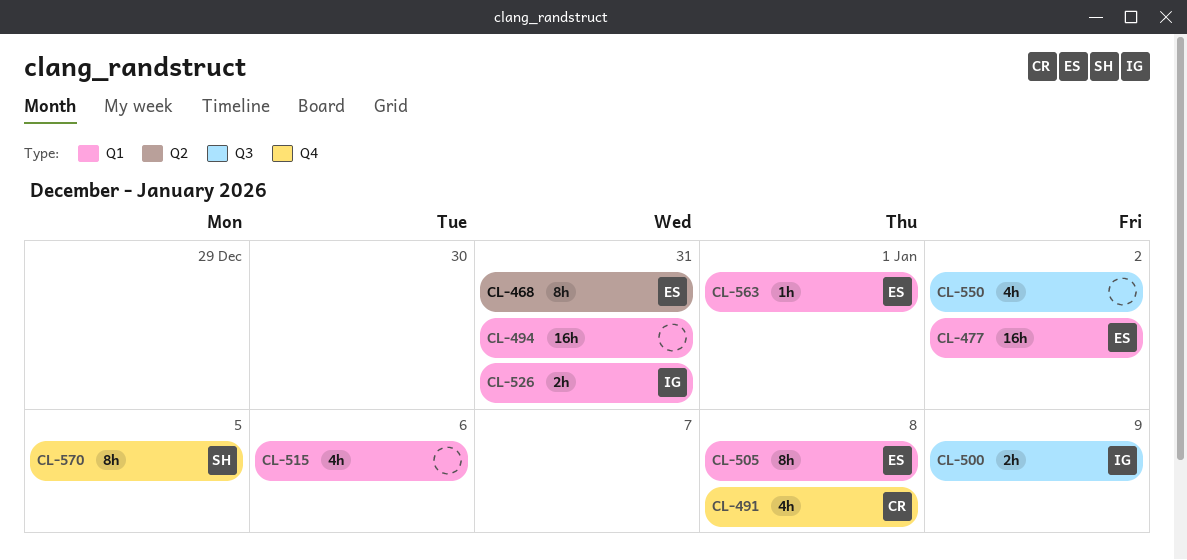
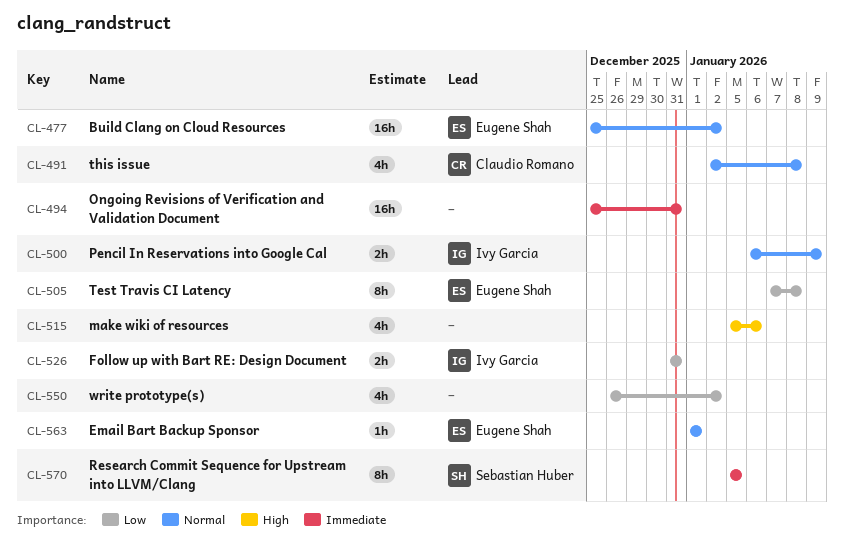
CL-468: present -> none

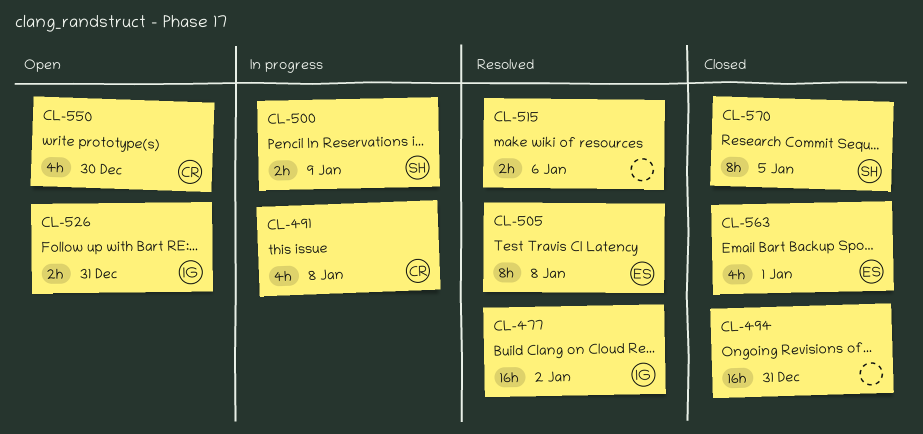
CL-477, owner: Eugene Shah -> Ivy Garcia
CL-500, owner: Ivy Garcia -> Sebastian Huber
CL-515, estimate: 4h -> 2h
CL-550, owner: none -> Claudio Romano
CL-550, due: Jan 2 -> Dec 30
CL-563, estimate: 1h -> 4h

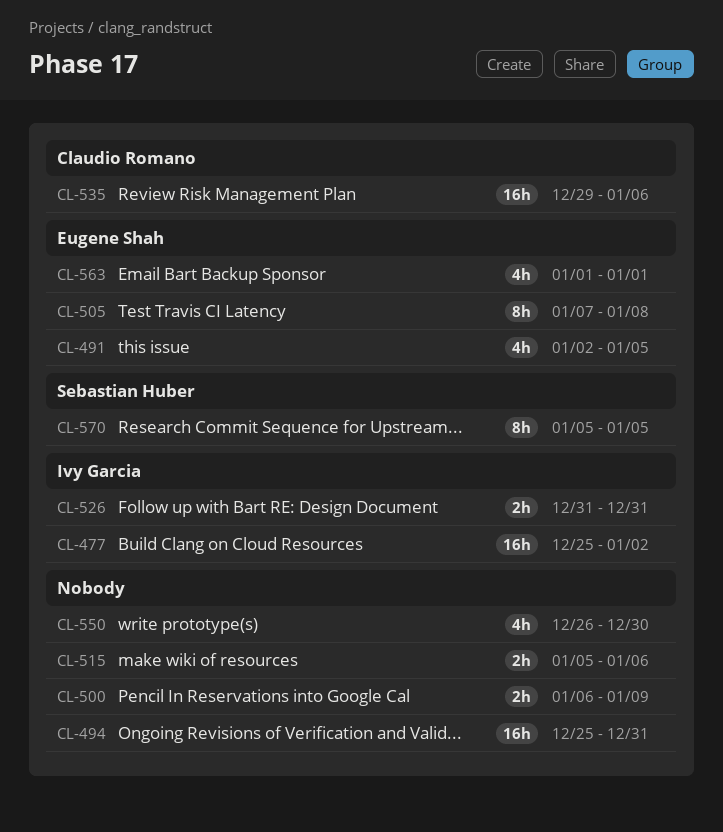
CL-491, owner: Claudio Romano -> Eugene Shah
CL-491, due: Jan 8 -> Jan 5
CL-500, owner: Sebastian Huber -> none
CL-535: none -> present
CL-550, owner: Claudio Romano -> none

